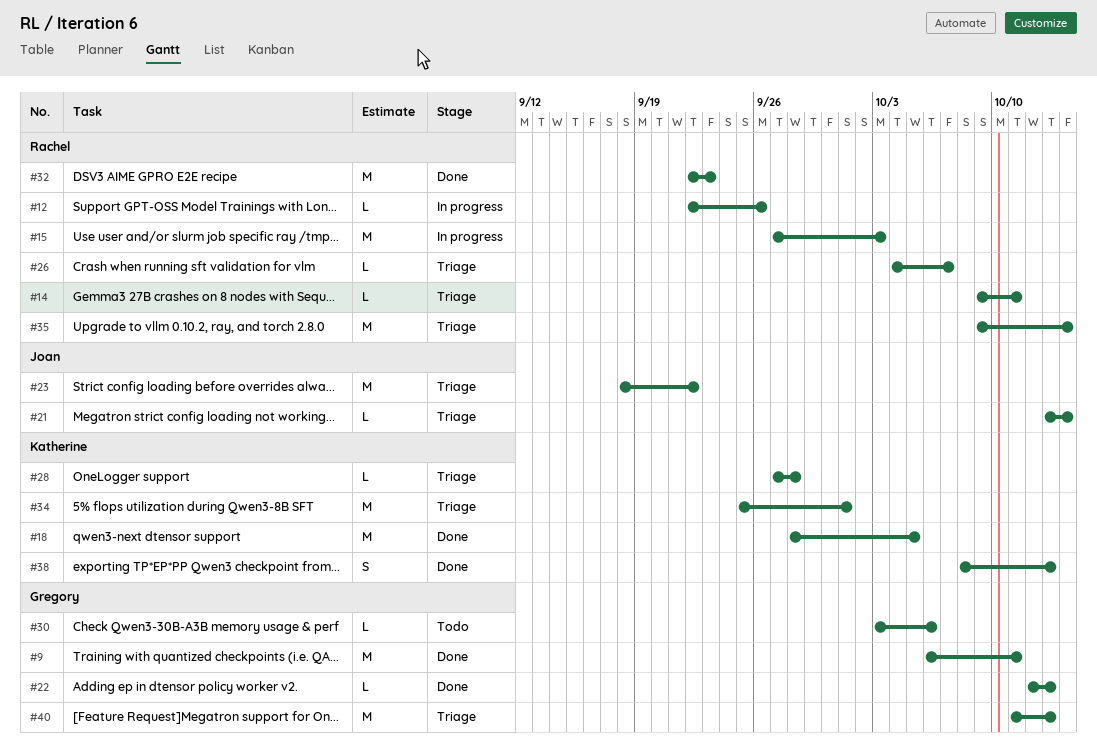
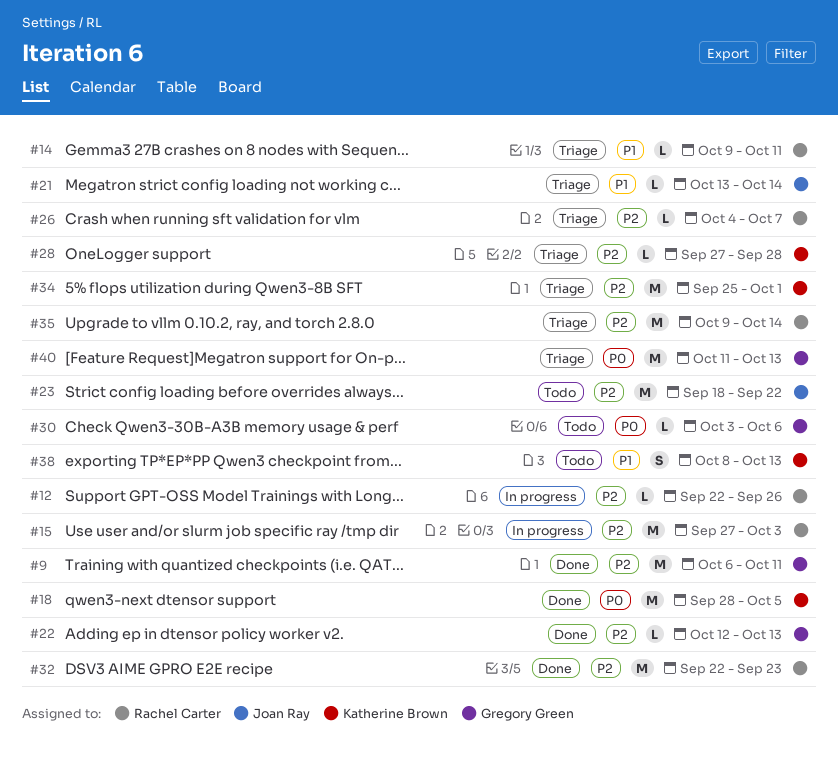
#23, status: Triage -> Todo
#38, status: Done -> Todo

